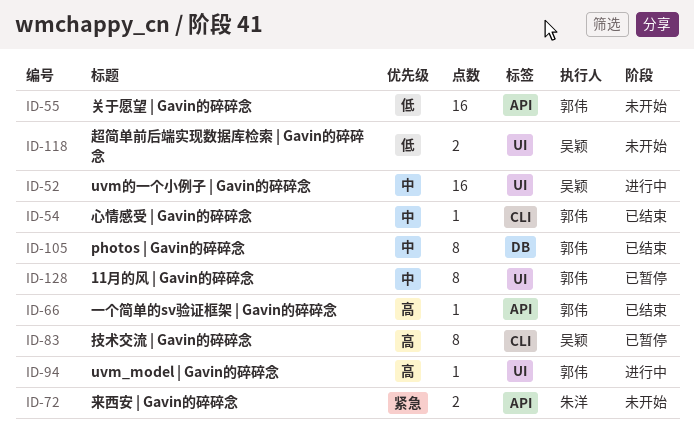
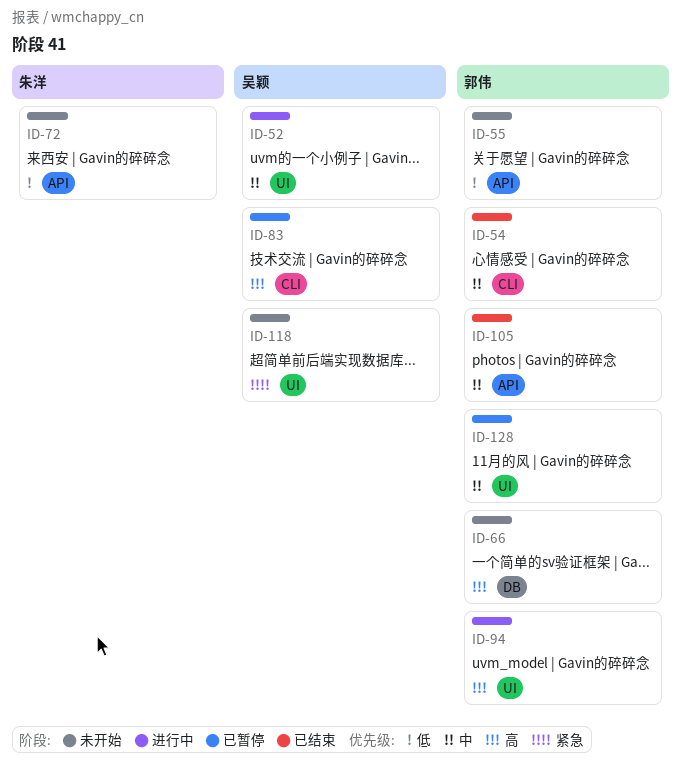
ID-66, status: 已结束 -> 未开始
ID-66, label: API -> DB
ID-72, priority: 紧急 -> 低
ID-105, label: DB -> API
ID-118, priority: 低 -> 紧急

